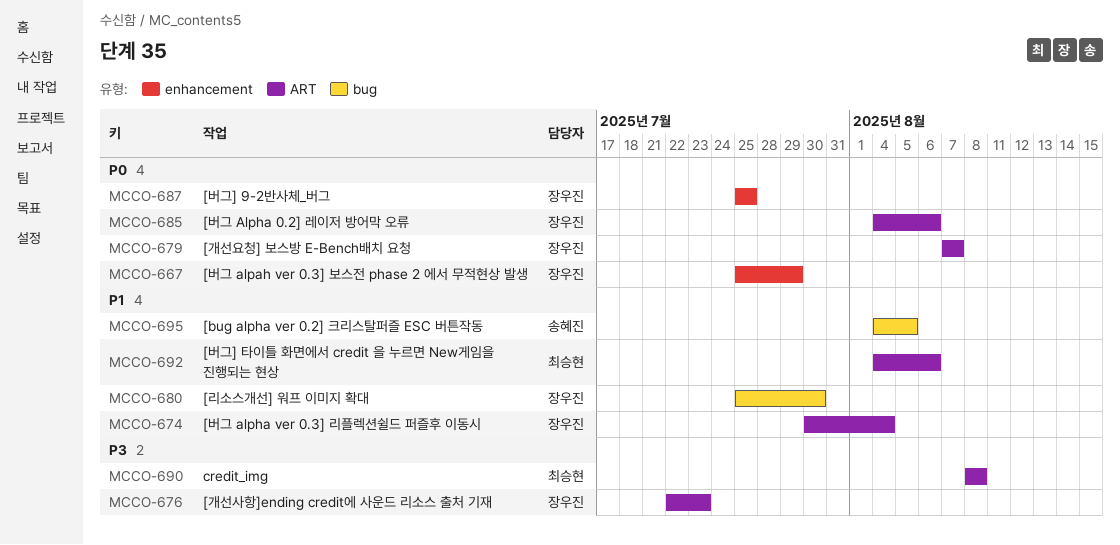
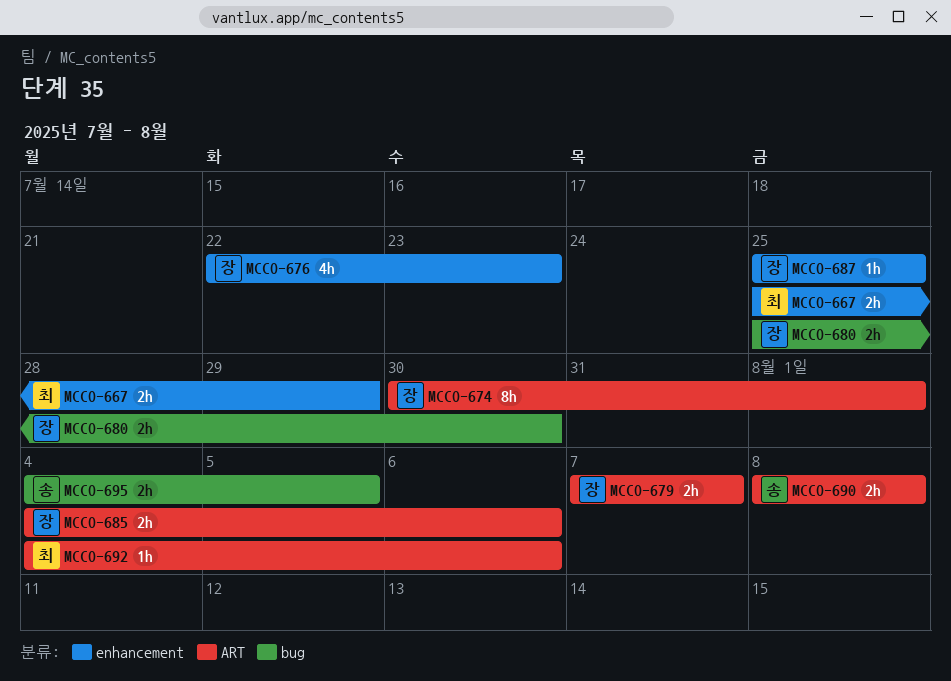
MCCO-667, owner: 장우진 -> 최승현
MCCO-674, due: Aug 4 -> Aug 1
MCCO-676, label: ART -> enhancement
MCCO-690, owner: 최승현 -> 송혜진

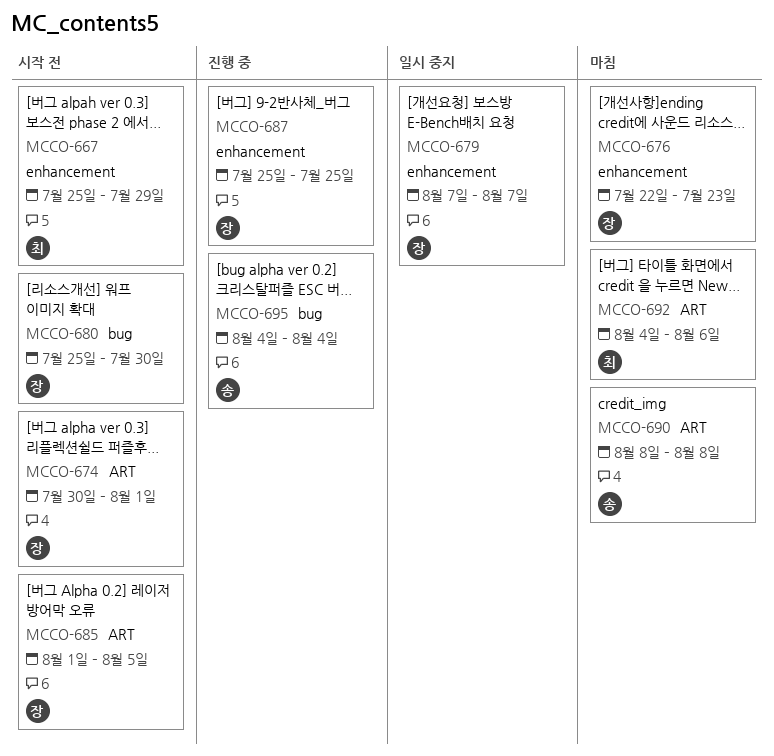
MCCO-679, label: ART -> enhancement
MCCO-685, start: Aug 4 -> Aug 1
MCCO-685, due: Aug 6 -> Aug 5
MCCO-695, due: Aug 5 -> Aug 4

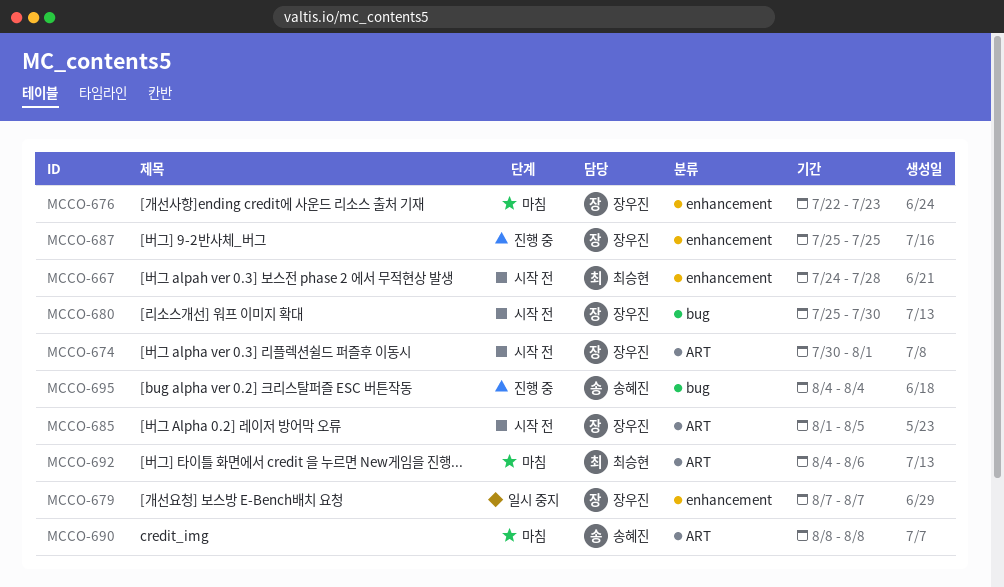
MCCO-667, start: Jul 25 -> Jul 24
MCCO-667, due: Jul 29 -> Jul 28

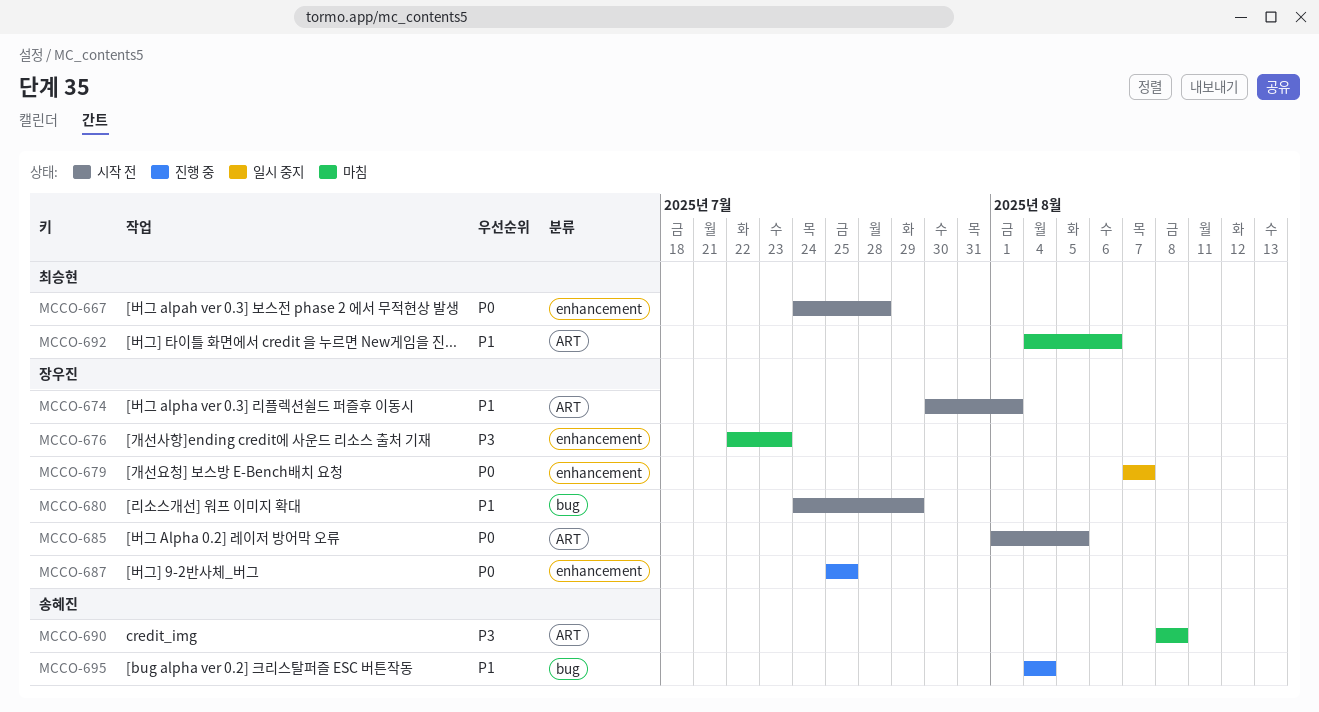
MCCO-680, start: Jul 25 -> Jul 24
MCCO-680, due: Jul 30 -> Jul 29

